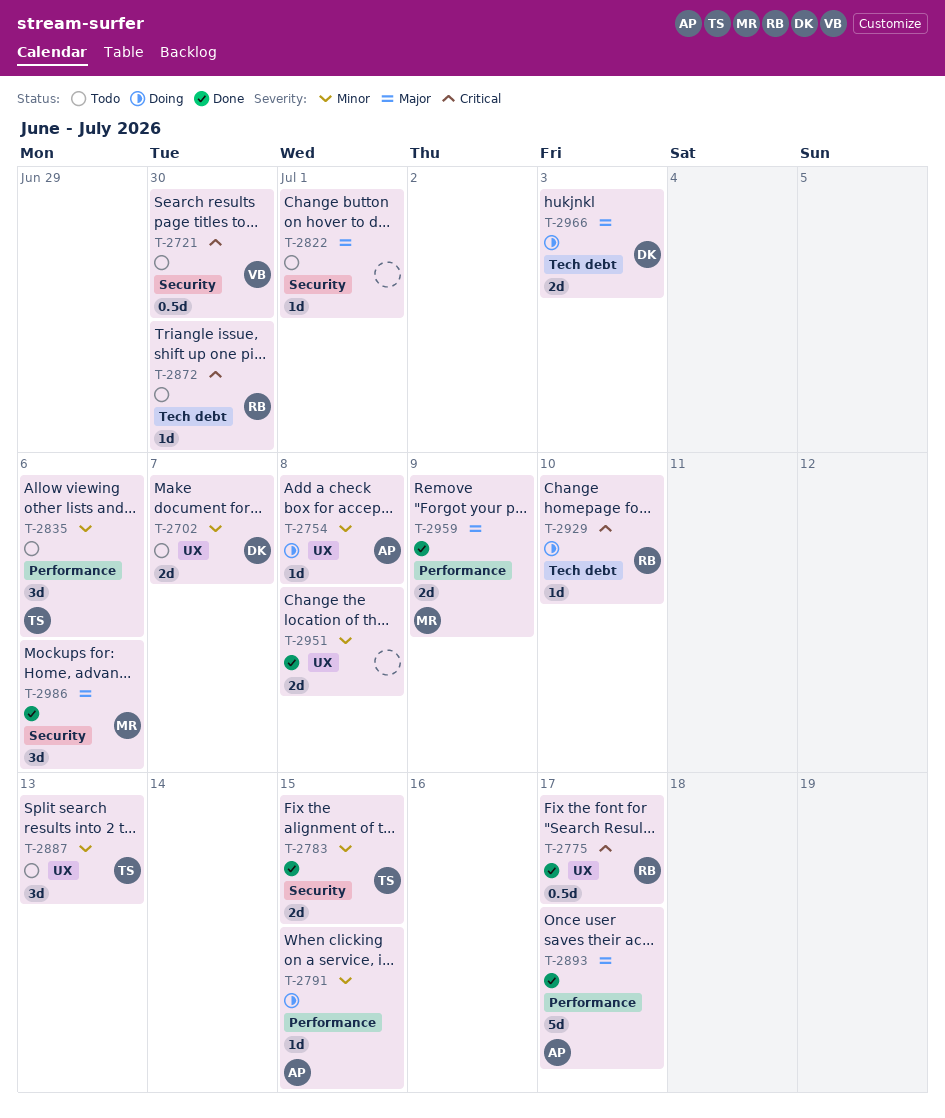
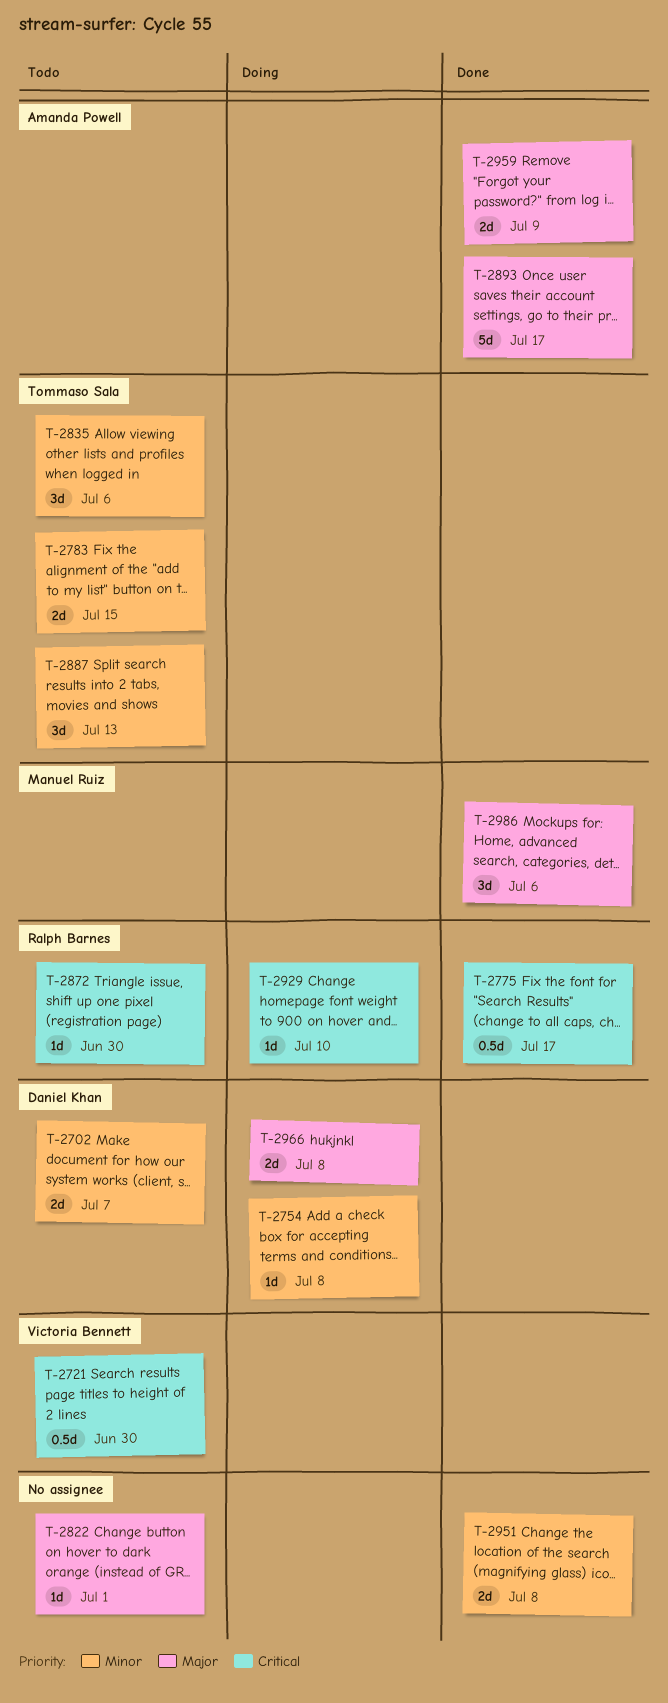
T-2754, owner: Amanda Powell -> Daniel Khan
T-2783, status: Done -> Todo
T-2791: present -> none
T-2959, owner: Manuel Ruiz -> Amanda Powell
T-2966, due: Jul 3 -> Jul 8

